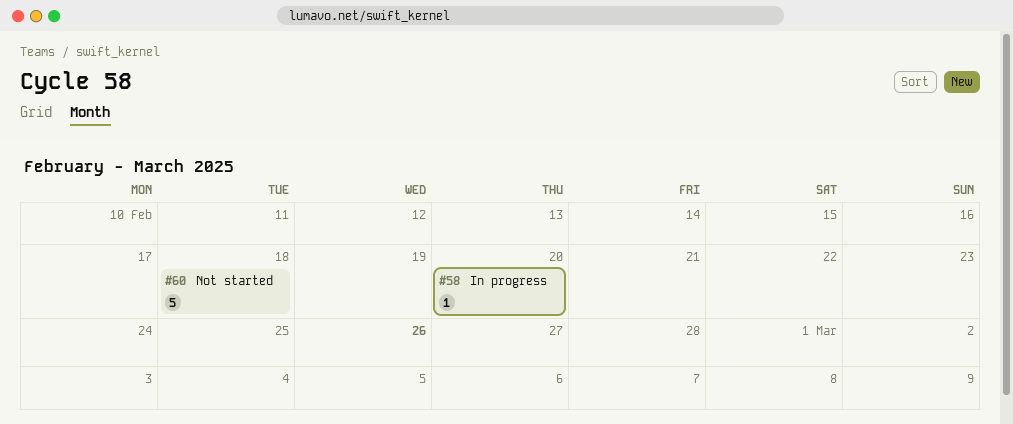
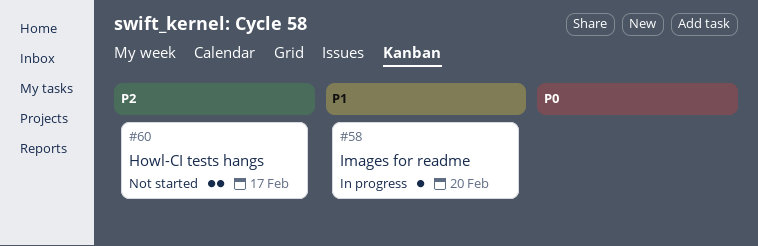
#60, estimate: 5 -> 2
#60, due: Feb 18 -> Feb 17

